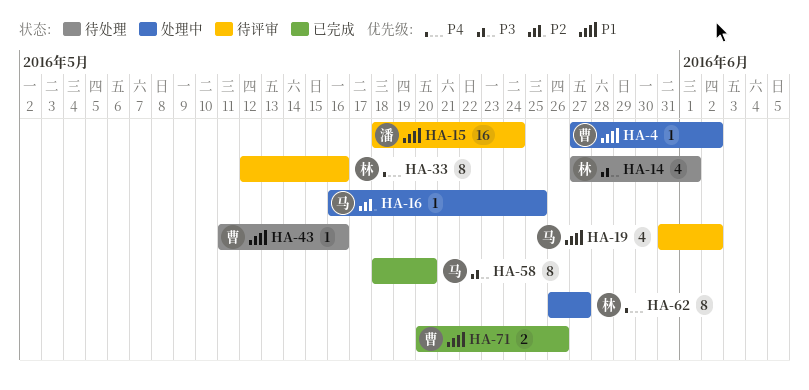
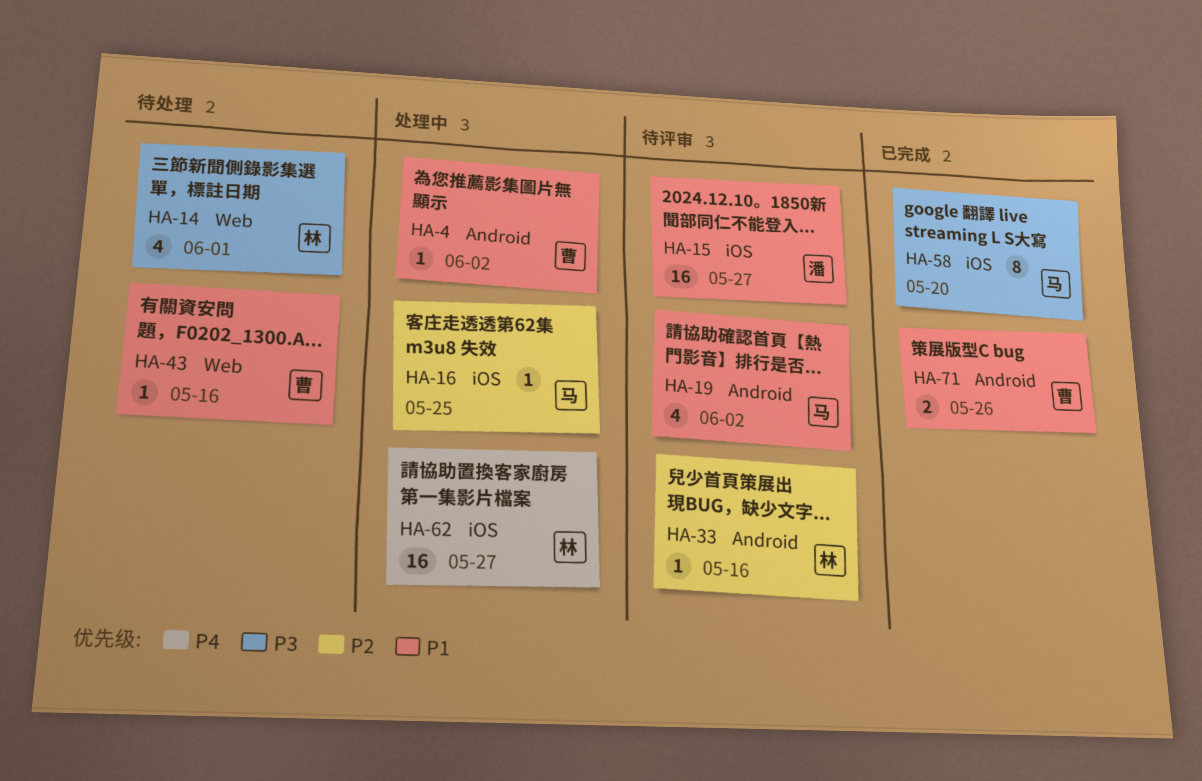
HA-15, due: May 24 -> May 27
HA-33, priority: P4 -> P2
HA-33, estimate: 8 -> 1
HA-62, estimate: 8 -> 16

